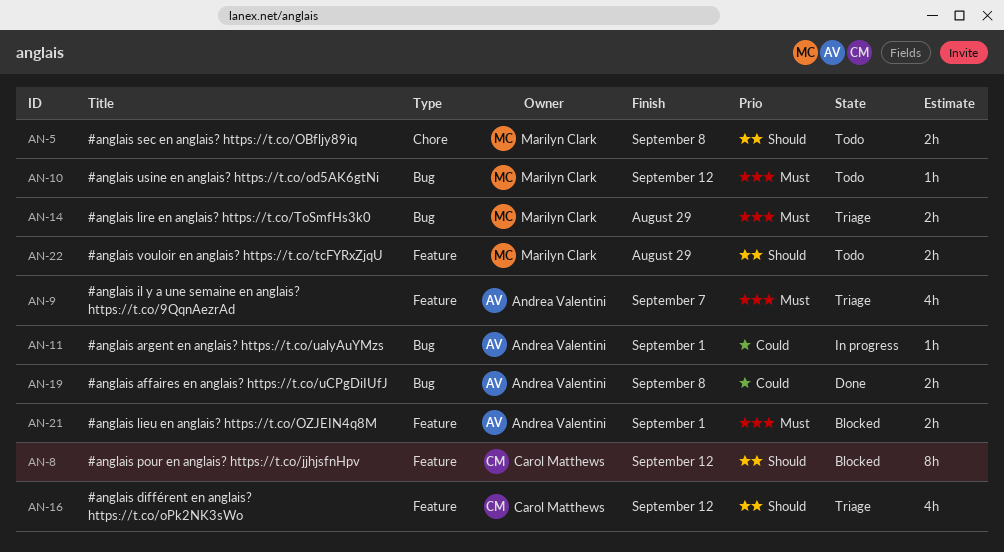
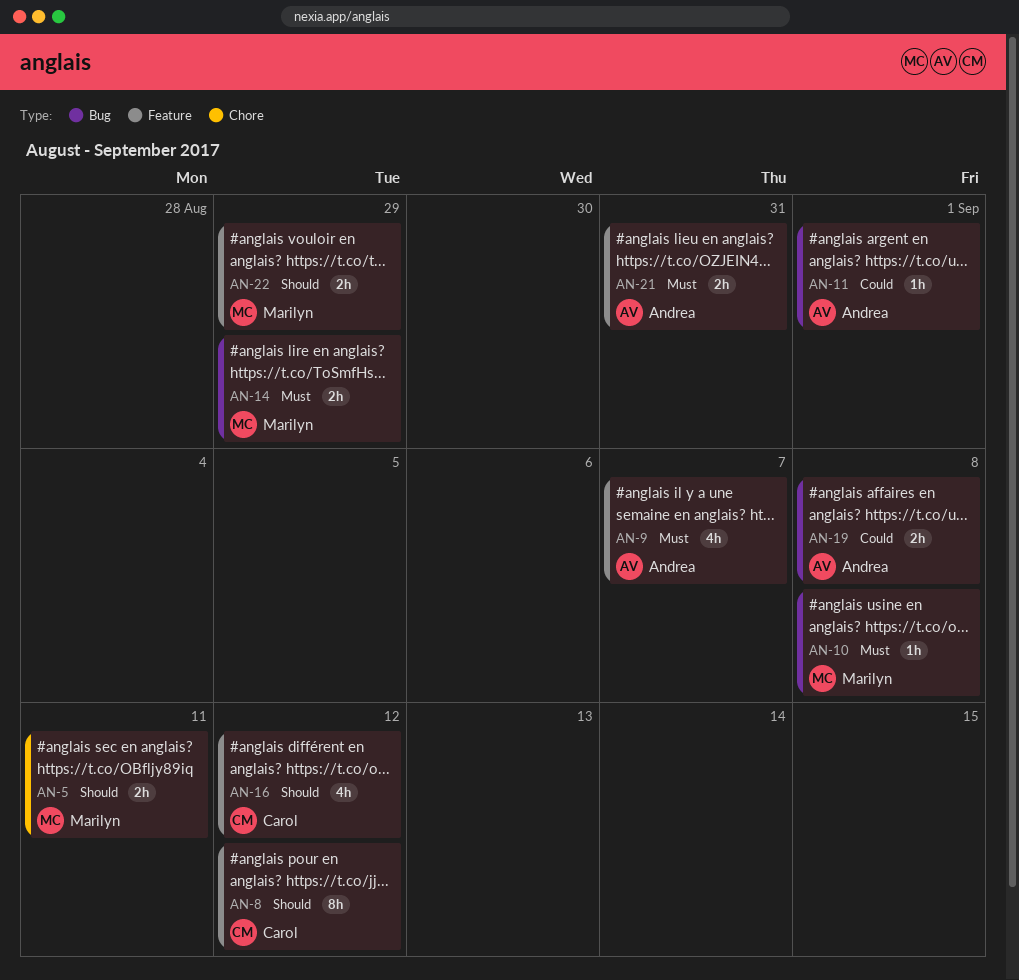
AN-5, due: Sep 8 -> Sep 11
AN-10, due: Sep 12 -> Sep 8
AN-21, due: Sep 1 -> Aug 31

